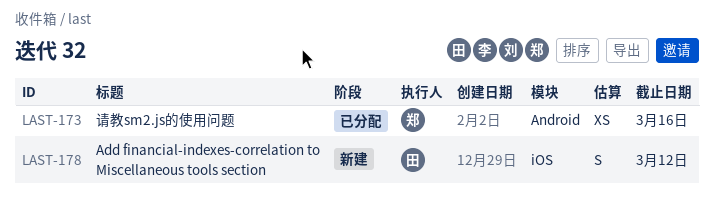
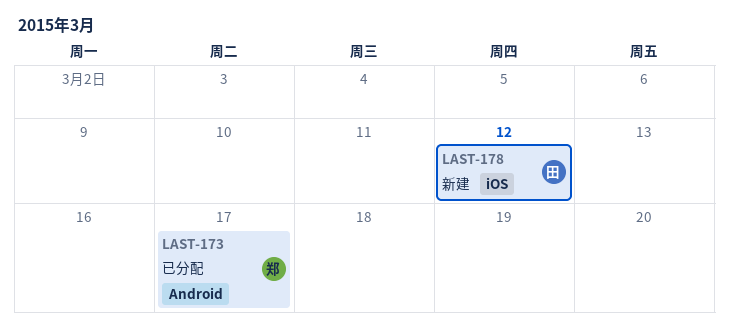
LAST-173, due: Mar 16 -> Mar 17

